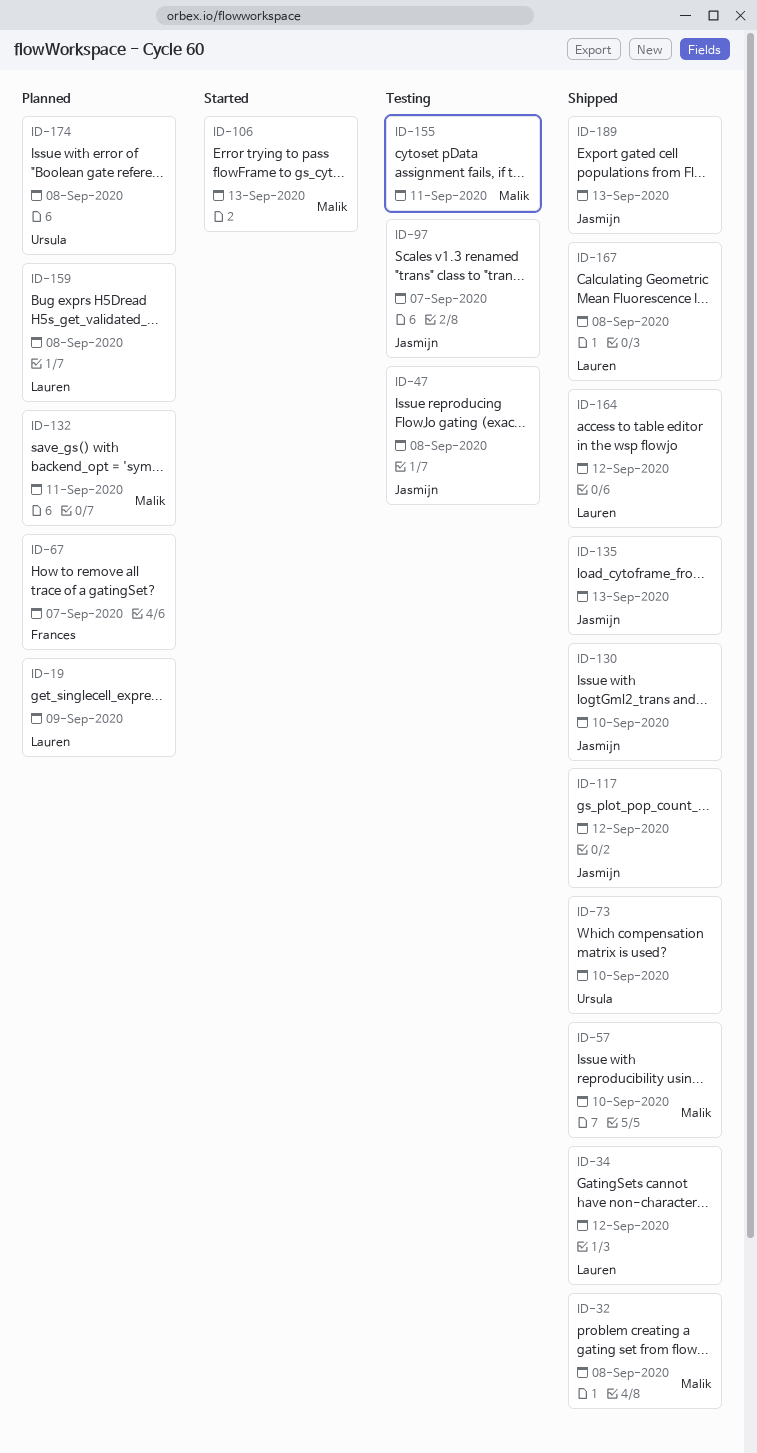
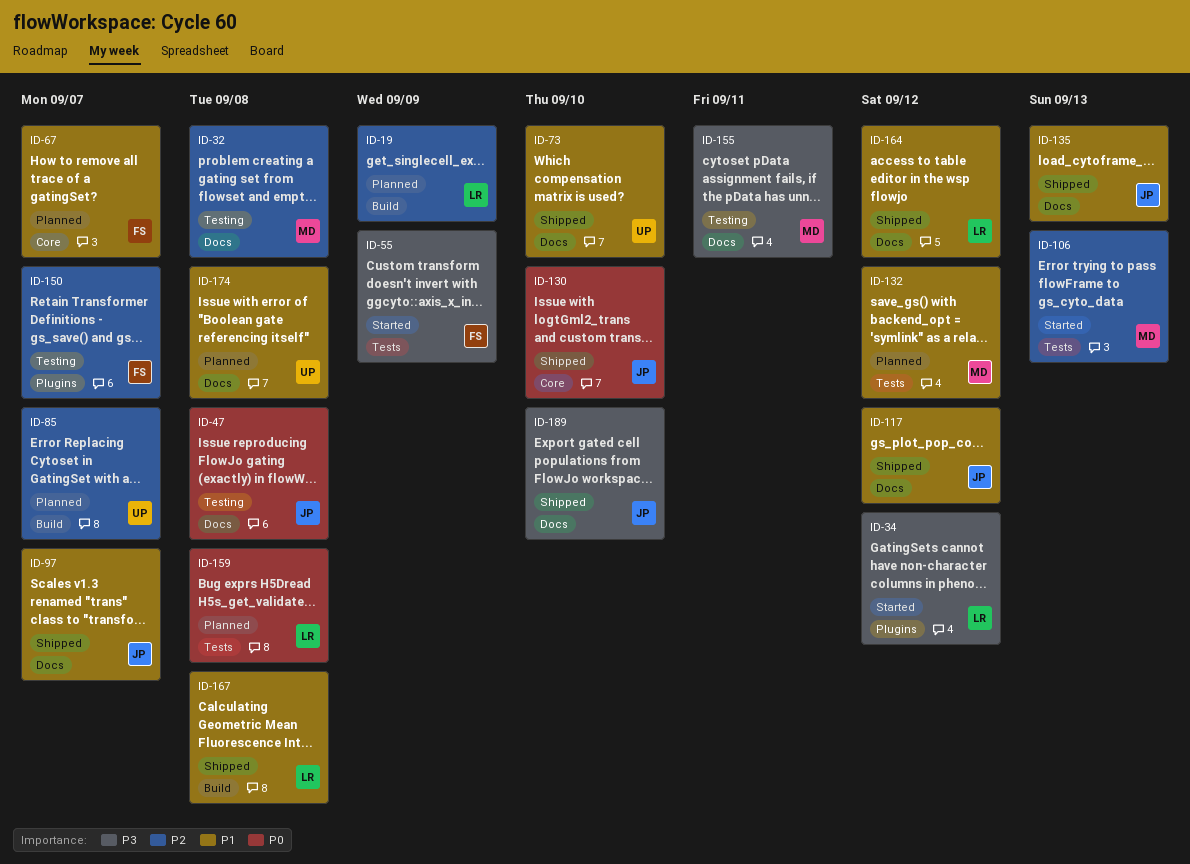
ID-32, status: Shipped -> Testing
ID-34, status: Shipped -> Started
ID-55: none -> present
ID-57: present -> none
ID-85: none -> present
ID-97, status: Testing -> Shipped
ID-132, due: Sep 11 -> Sep 12
ID-150: none -> present
ID-189, due: Sep 13 -> Sep 10

